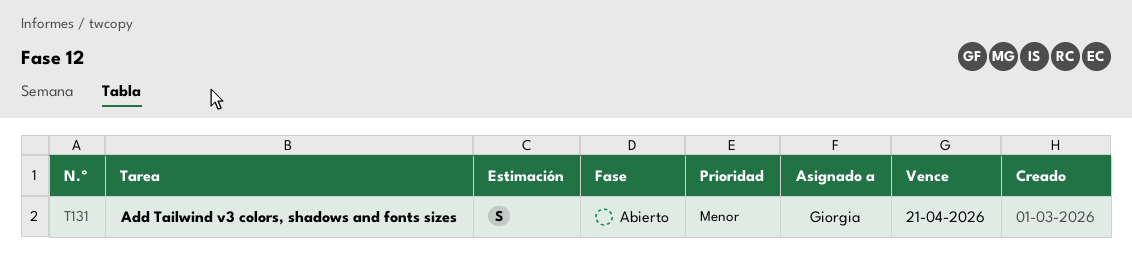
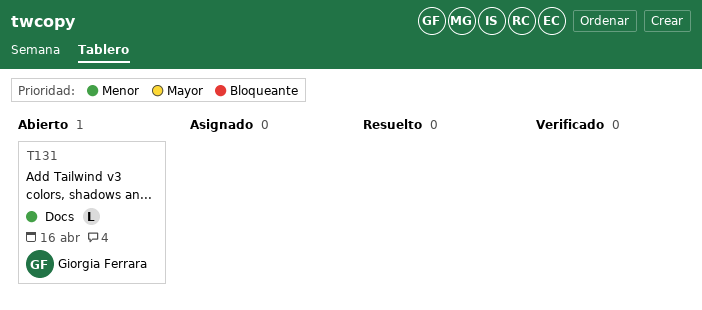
T131, estimate: S -> L
T131, due: Apr 21 -> Apr 16

